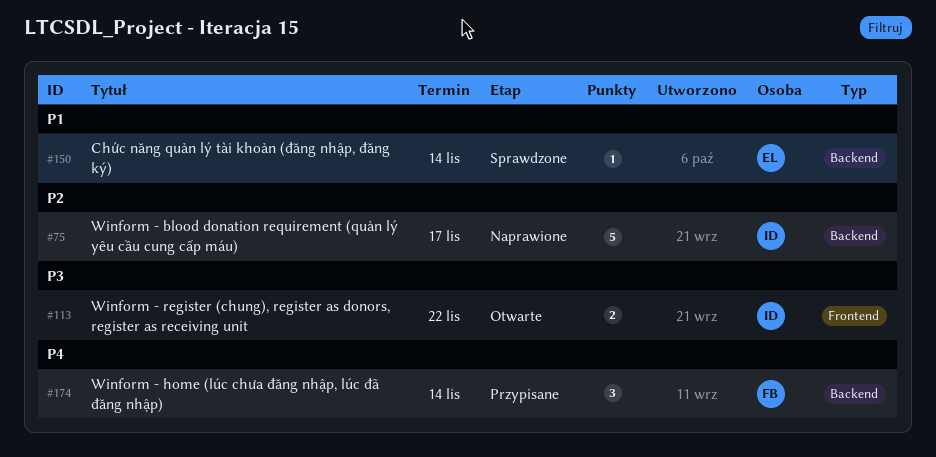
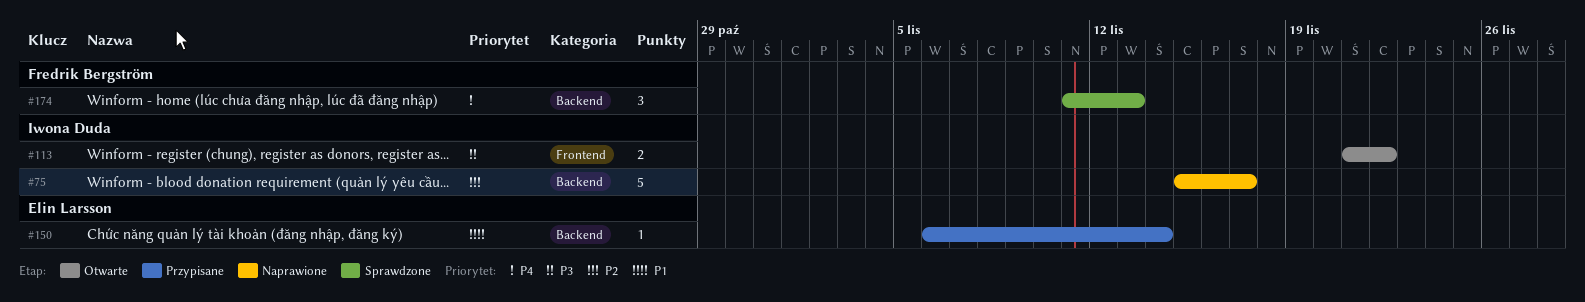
#150, status: Sprawdzone -> Przypisane
#174, status: Przypisane -> Sprawdzone
#174, due: Nov 14 -> Nov 13

